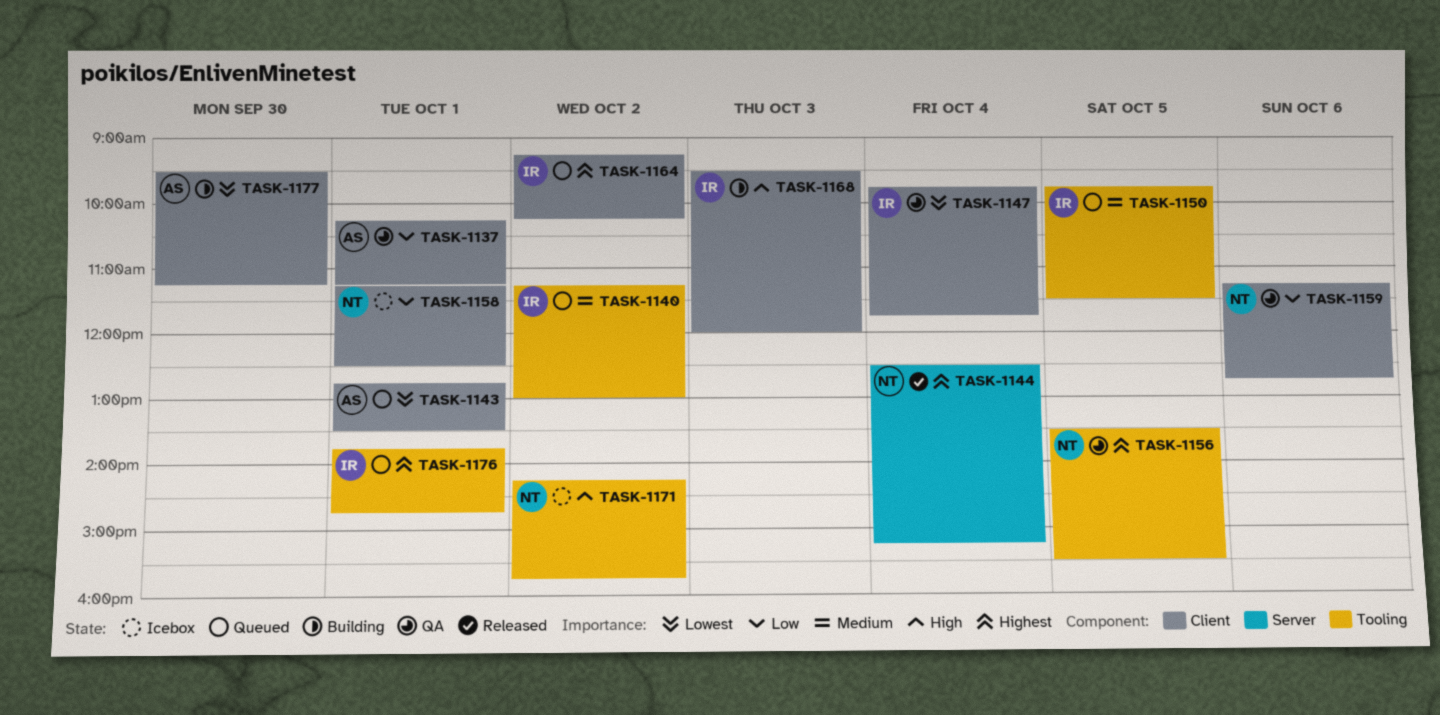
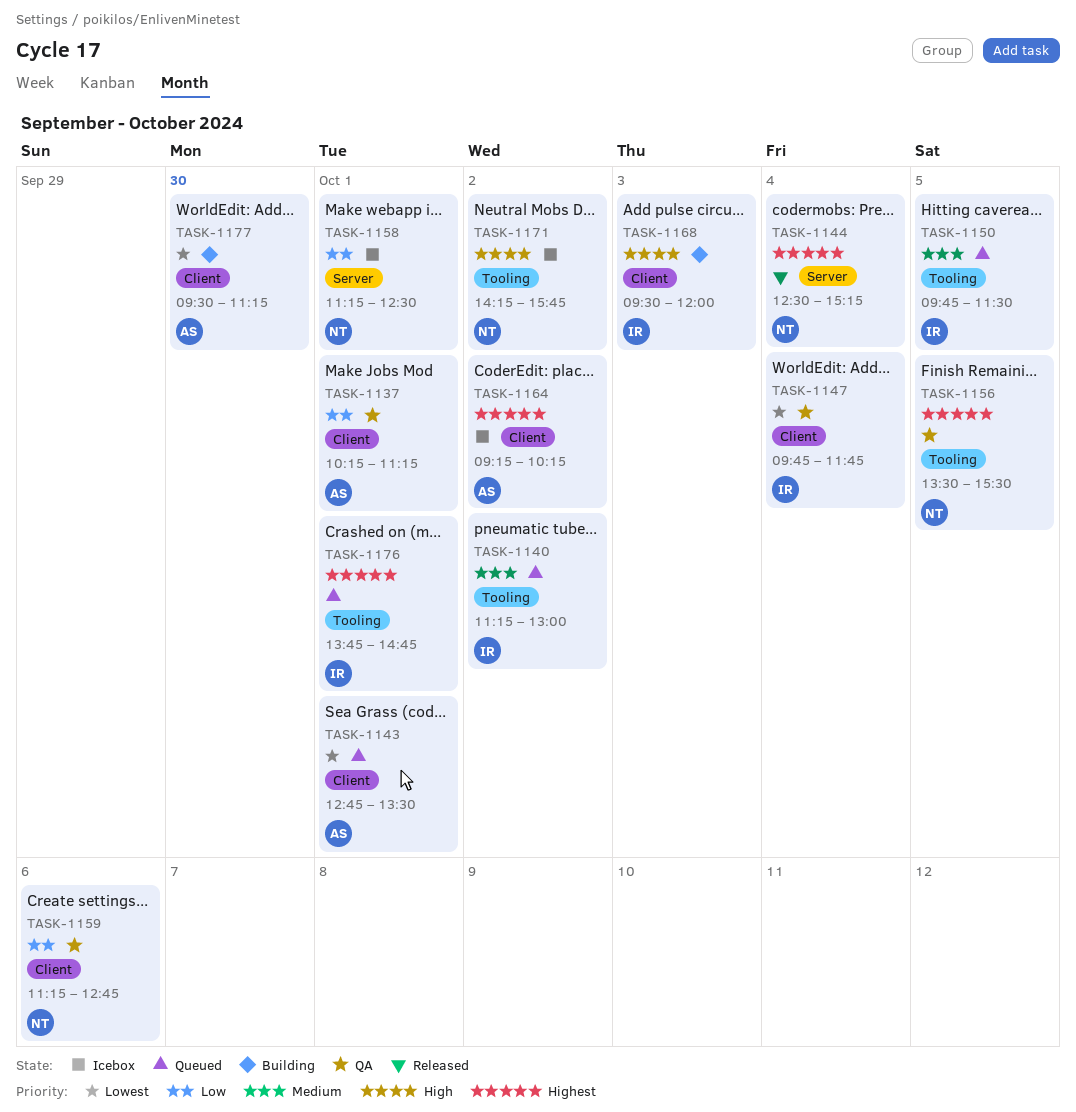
TASK-1158, label: Client -> Server
TASK-1164, status: Queued -> Icebox
TASK-1164, owner: IR -> AS

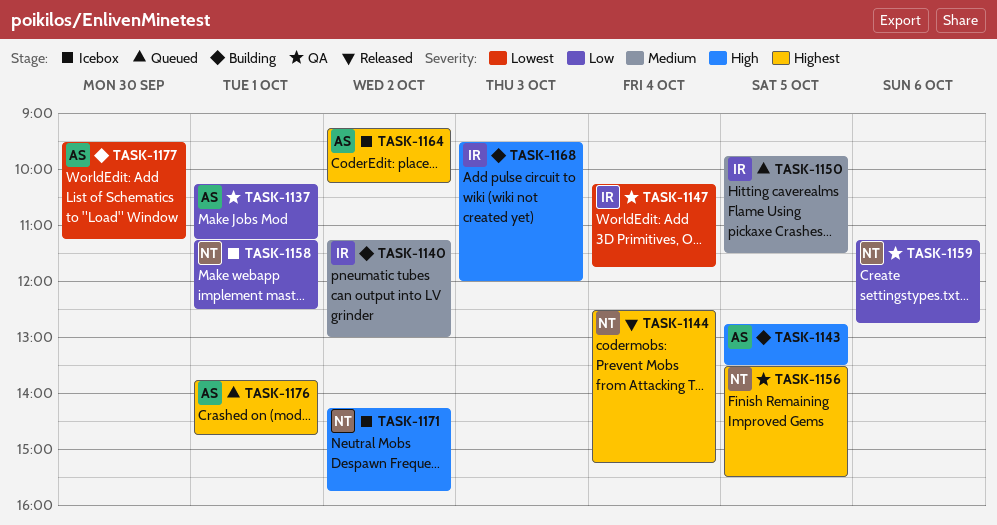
TASK-1140, status: Queued -> Building
TASK-1143, status: Queued -> Building
TASK-1143, priority: Lowest -> High
TASK-1143, day: Oct 1 -> Oct 5
TASK-1147, begins: 09:45 -> 10:15
TASK-1176, owner: IR -> AS

